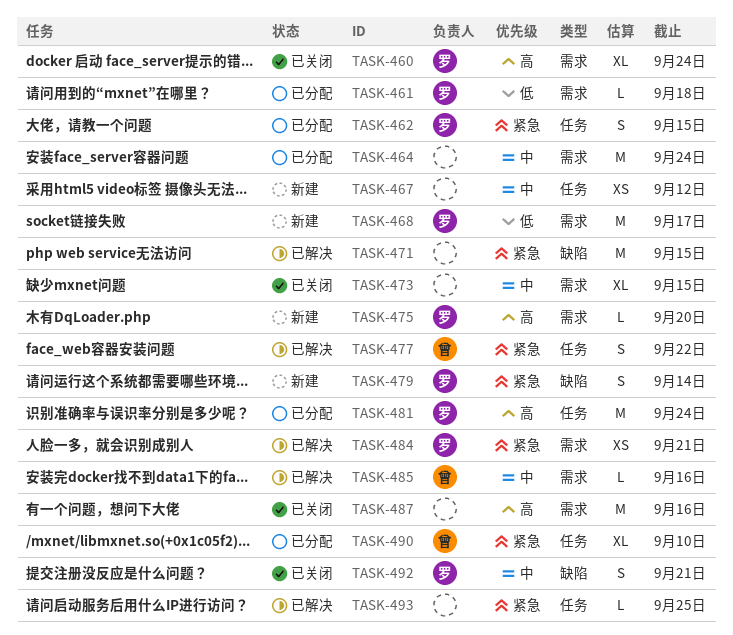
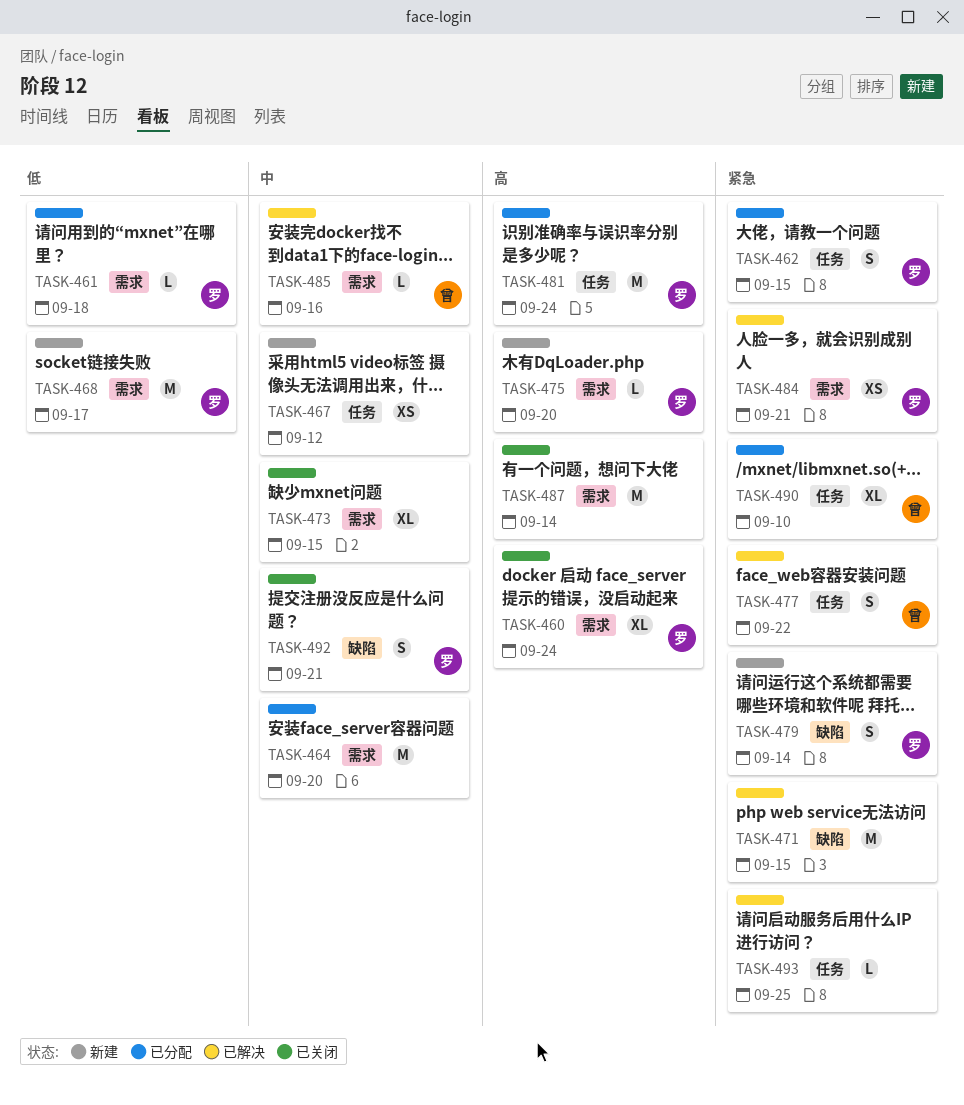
TASK-464, due: Sep 24 -> Sep 20
TASK-487, due: Sep 16 -> Sep 14

